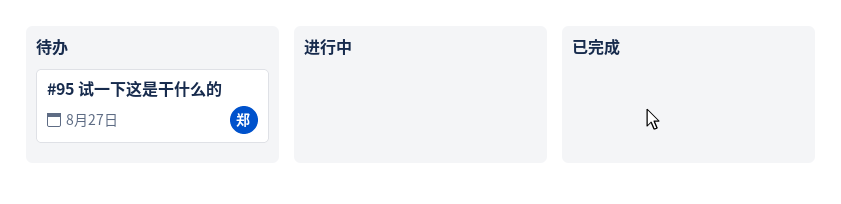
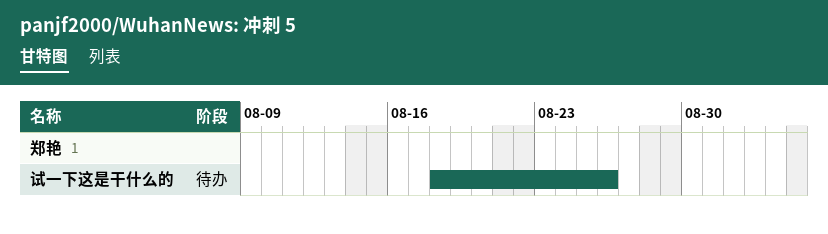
试一下这是干什么的, due: Aug 27 -> Aug 26

